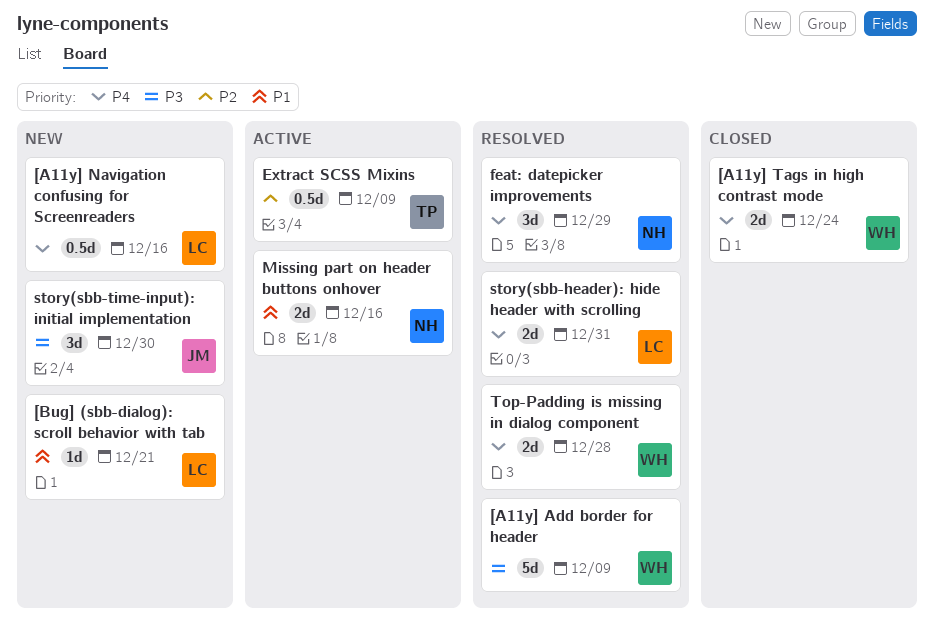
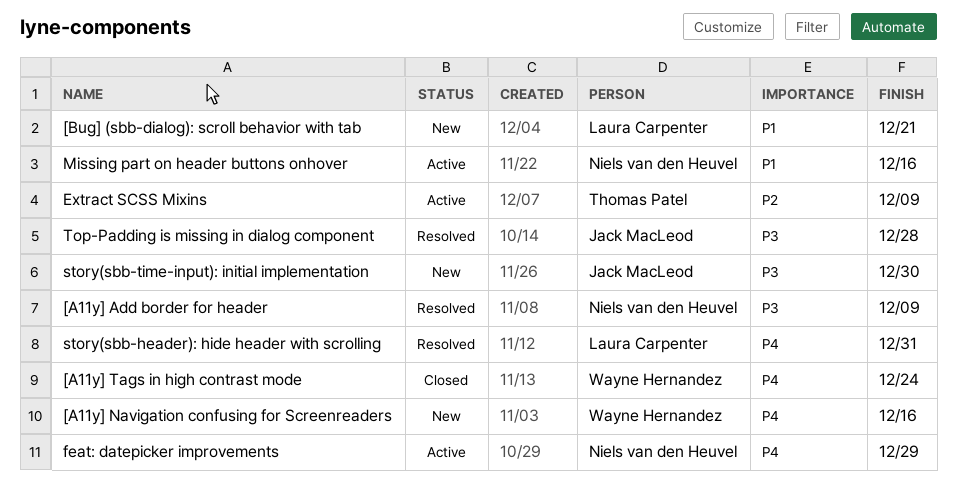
[A11y] Add border for header, owner: Wayne Hernandez -> Niels van den Heuvel
[A11y] Navigation confusing for Screenreaders, owner: Laura Carpenter -> Wayne Hernandez
feat: datepicker improvements, status: Resolved -> Active
Top-Padding is missing in dialog component, owner: Wayne Hernandez -> Jack MacLeod
Top-Padding is missing in dialog component, priority: P4 -> P3

